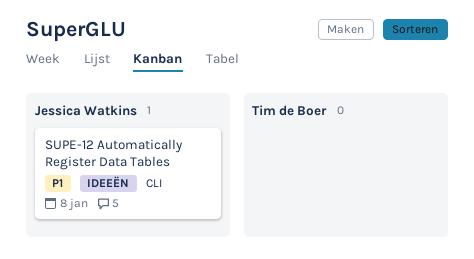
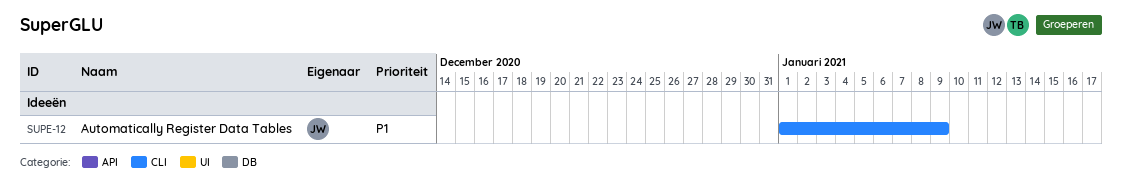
SUPE-12, due: Jan 8 -> Jan 9

